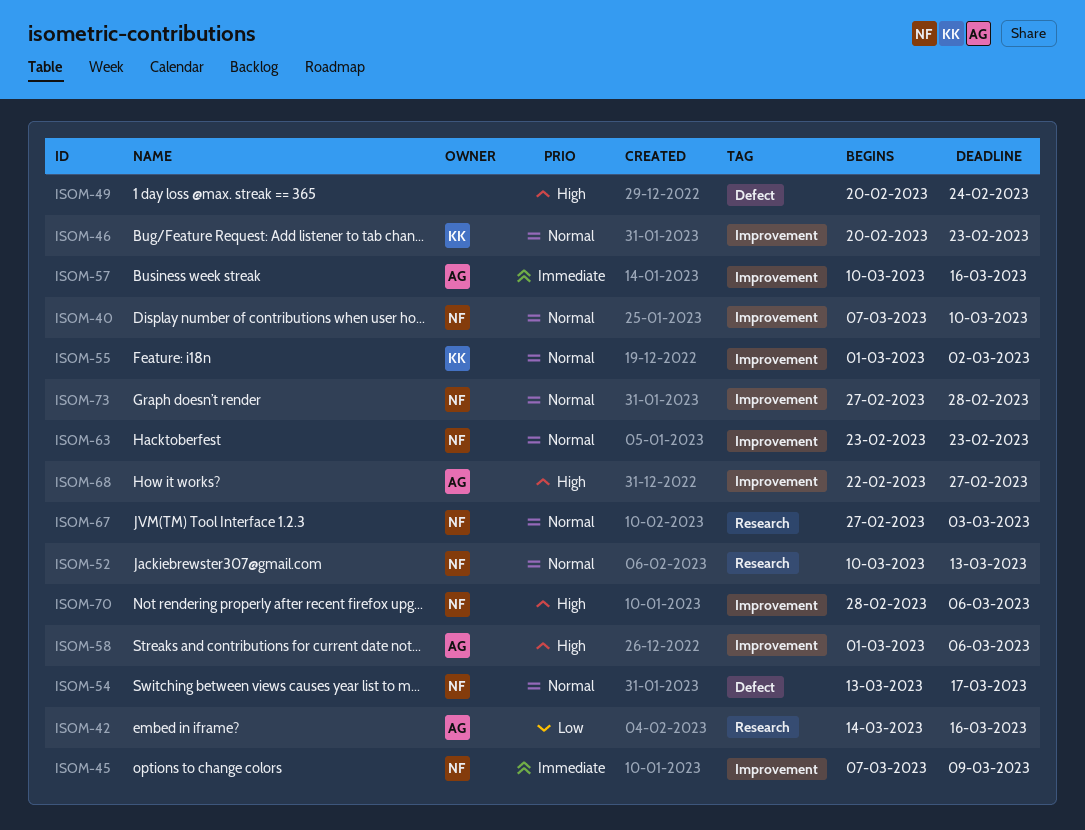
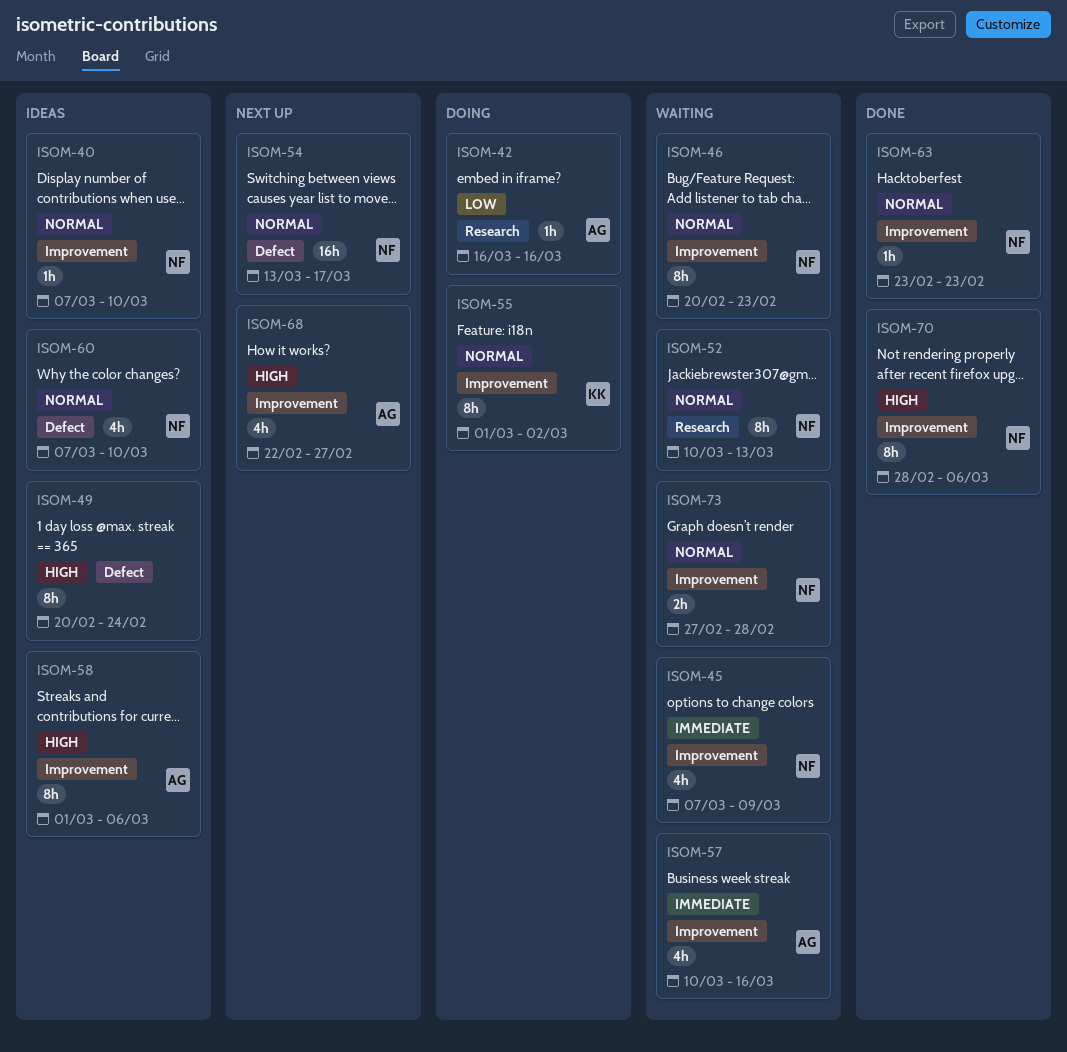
ISOM-42, start: Mar 14 -> Mar 16
ISOM-46, owner: KK -> NF
ISOM-60: none -> present
ISOM-67: present -> none

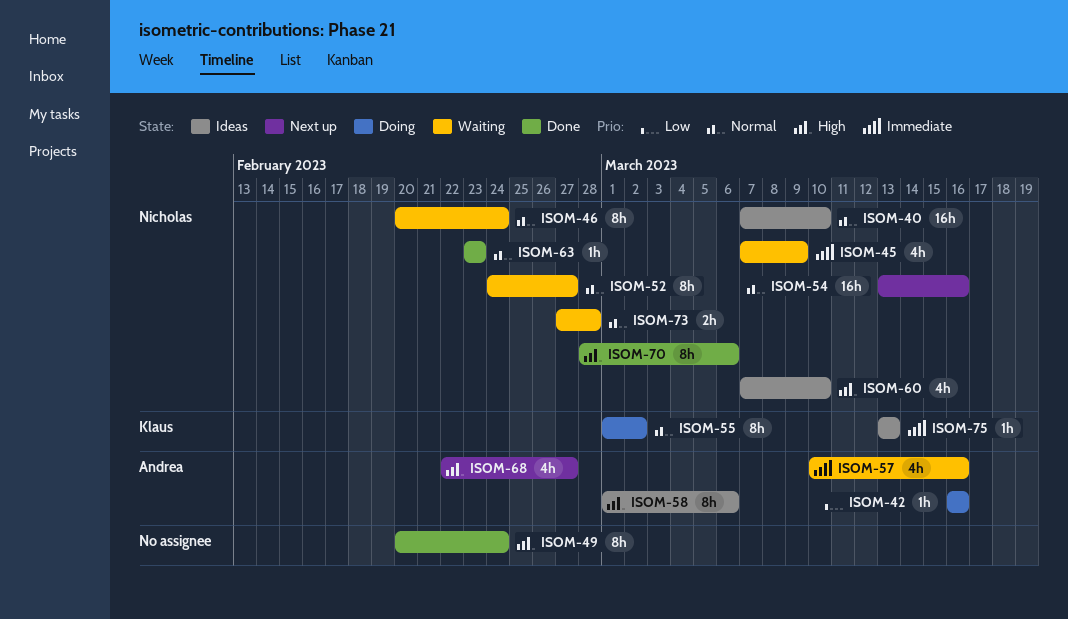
ISOM-40, estimate: 1h -> 16h
ISOM-46, due: Feb 23 -> Feb 24
ISOM-49, status: Ideas -> Done
ISOM-52, start: Mar 10 -> Feb 24
ISOM-52, due: Mar 13 -> Feb 27
ISOM-54, due: Mar 17 -> Mar 16
ISOM-60, priority: Normal -> High
ISOM-75: none -> present

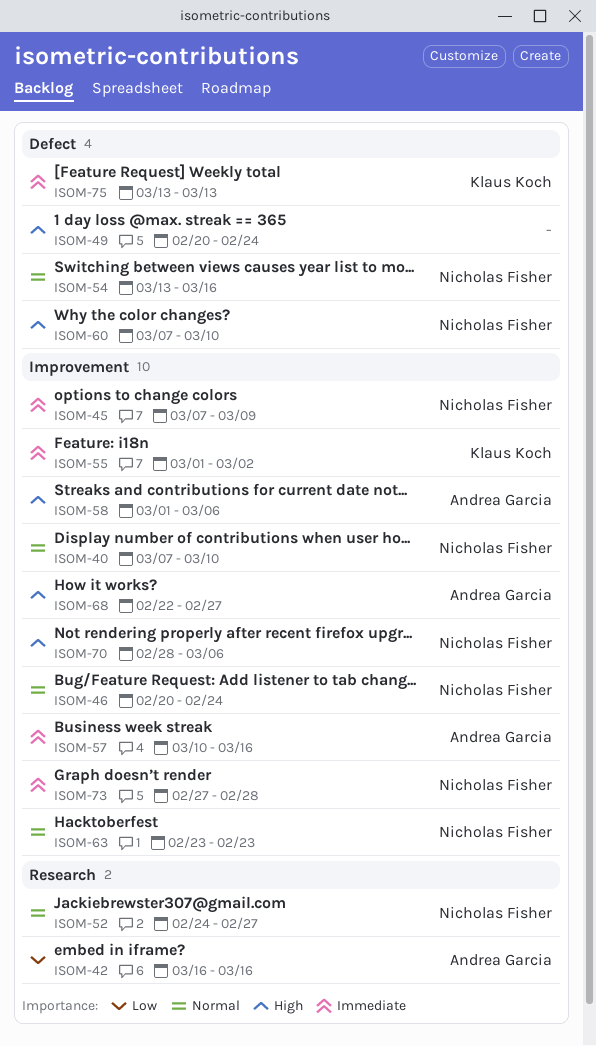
ISOM-55, priority: Normal -> Immediate
ISOM-73, priority: Normal -> Immediate

